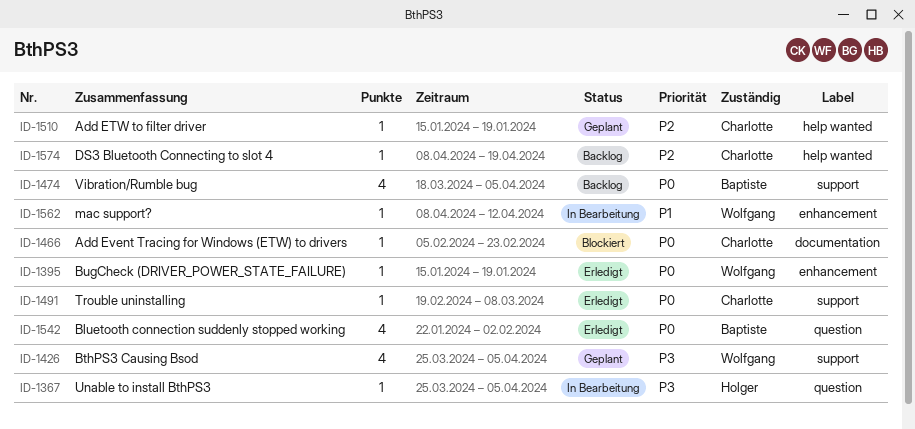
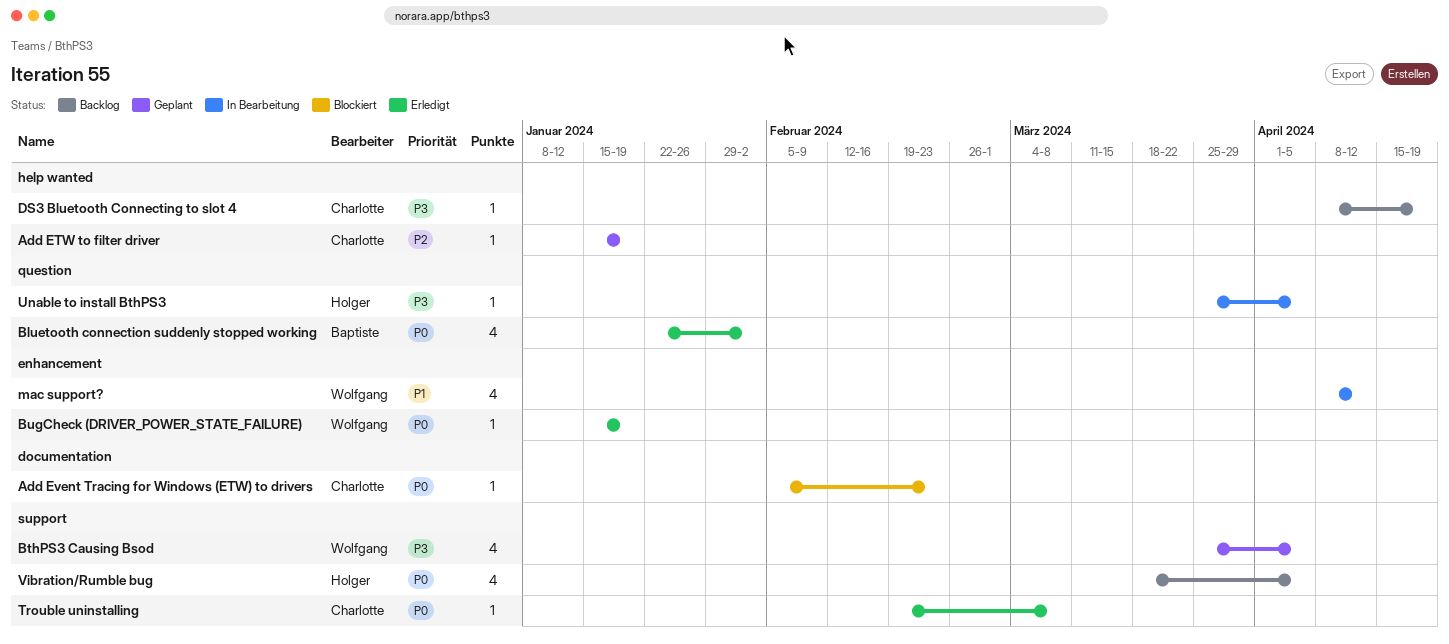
DS3 Bluetooth Connecting to slot 4, priority: P2 -> P3
mac support?, estimate: 1 -> 4
Vibration/Rumble bug, owner: Baptiste -> Holger

